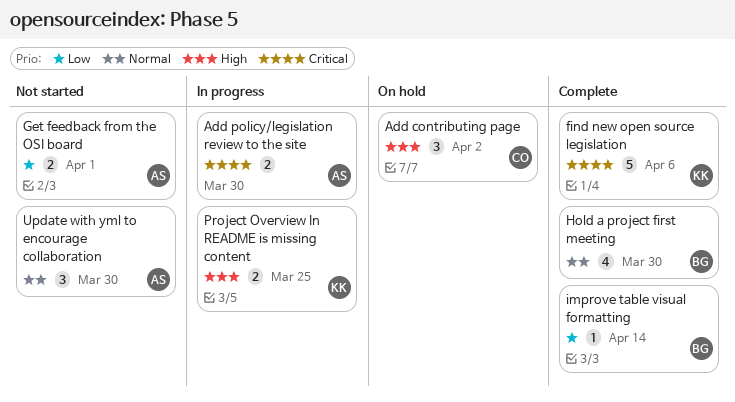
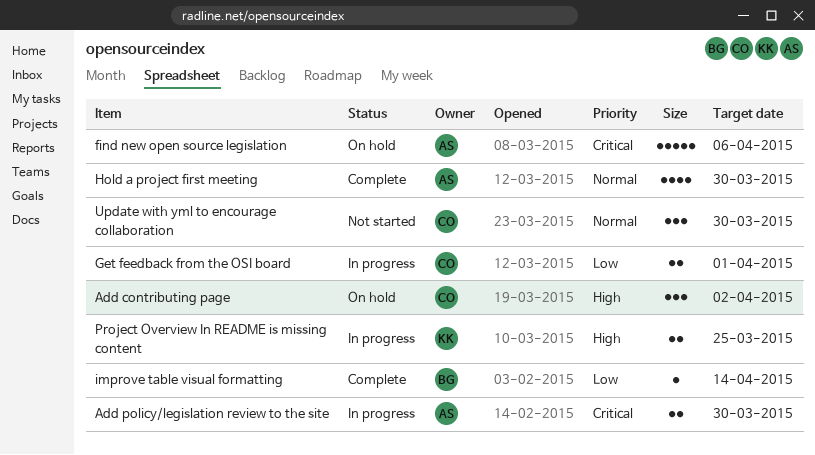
find new open source legislation, status: Complete -> On hold
find new open source legislation, owner: KK -> AS
Get feedback from the OSI board, status: Not started -> In progress
Get feedback from the OSI board, owner: AS -> CO
Hold a project first meeting, owner: BG -> AS
Update with yml to encourage collaboration, owner: AS -> CO

